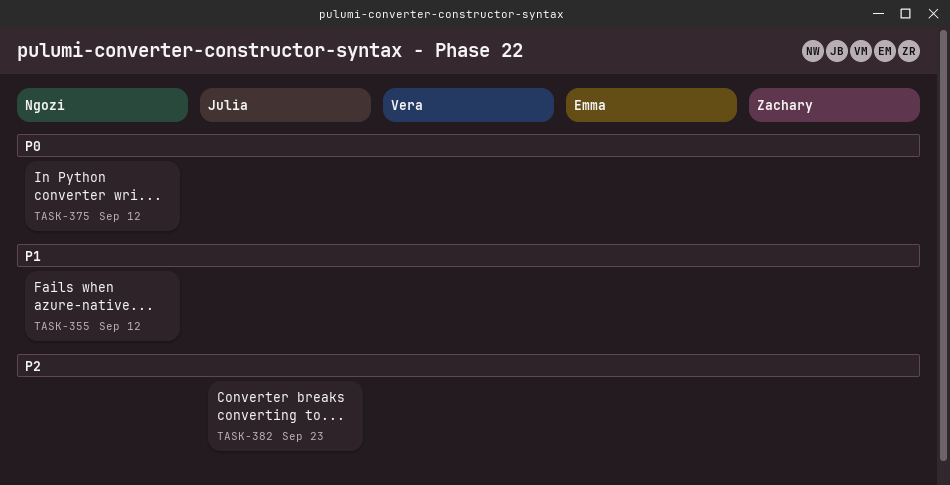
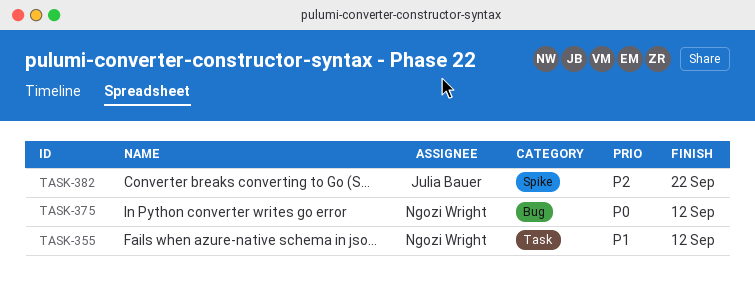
TASK-382, due: Sep 23 -> Sep 22

